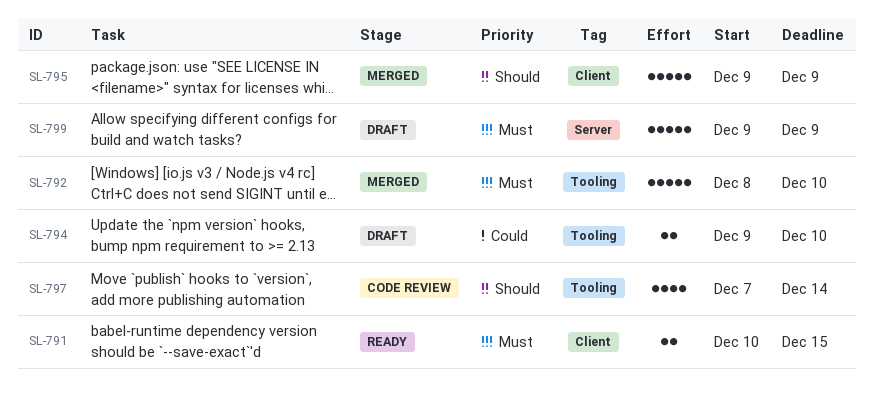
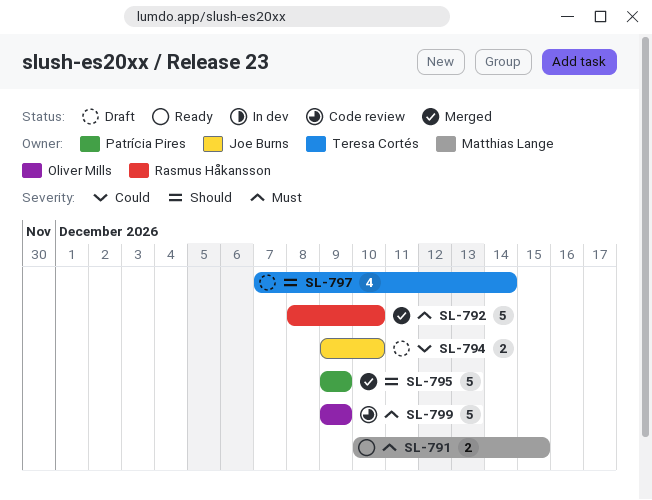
SL-797, status: Code review -> Draft
SL-799, status: Draft -> Code review

